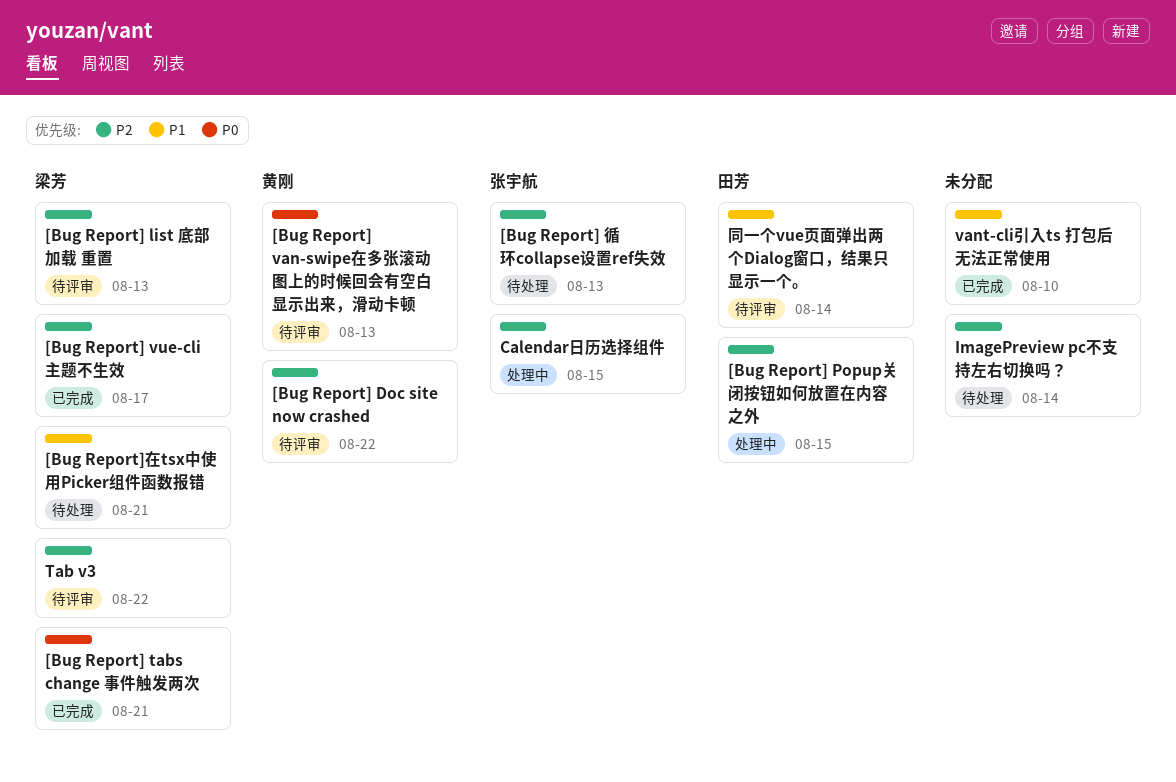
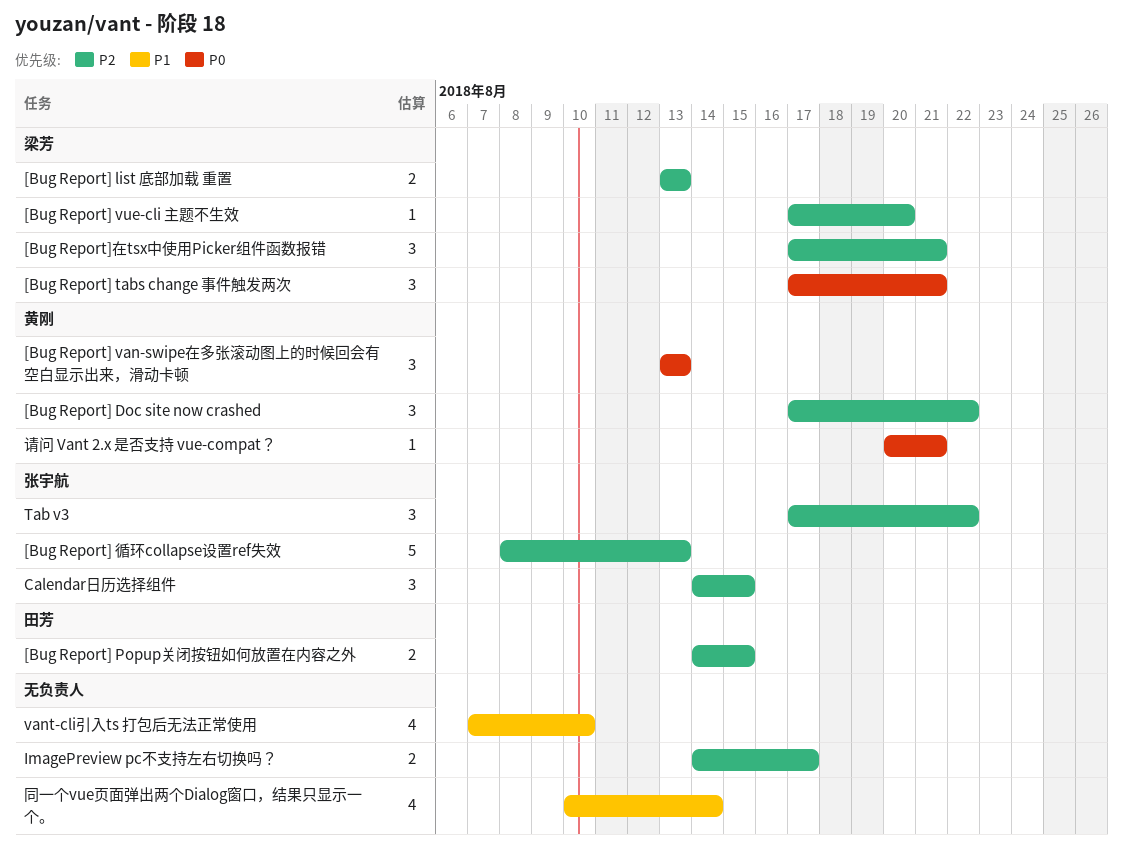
[Bug Report] vue-cli 主题不生效, due: Aug 17 -> Aug 20
[Bug Report]在tsx中使用Picker组件函数报错, priority: P1 -> P2
ImagePreview pc不支持左右切换吗？, due: Aug 14 -> Aug 17
Tab v3, owner: 梁芳 -> 张宇航
同一个vue页面弹出两个Dialog窗口，结果只显示一个。, owner: 田芳 -> none
请问 Vant 2.x 是否支持 vue-compat？: none -> present

